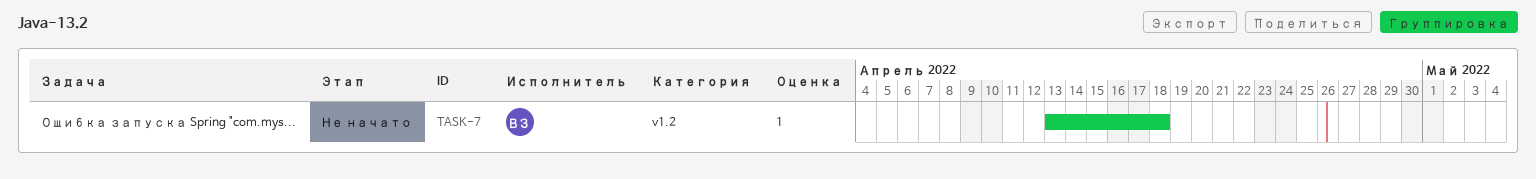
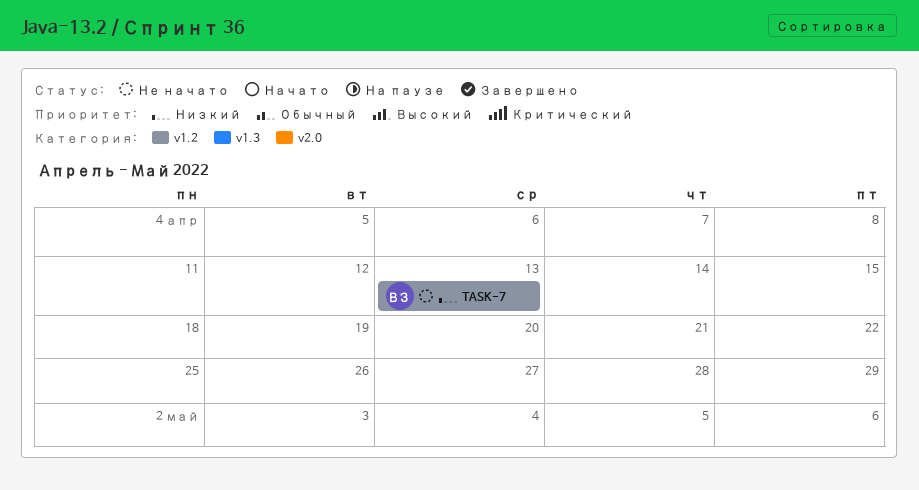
TASK-7, due: Apr 18 -> Apr 13

